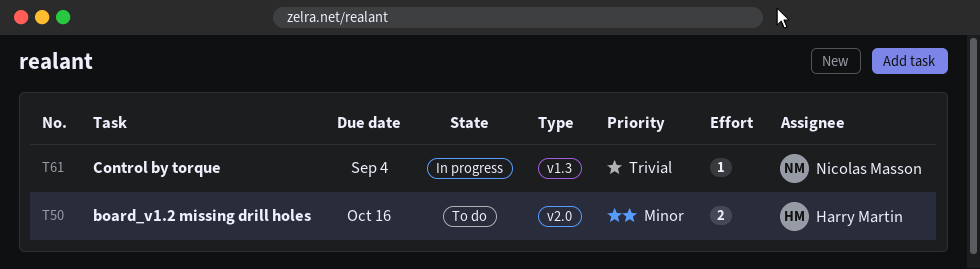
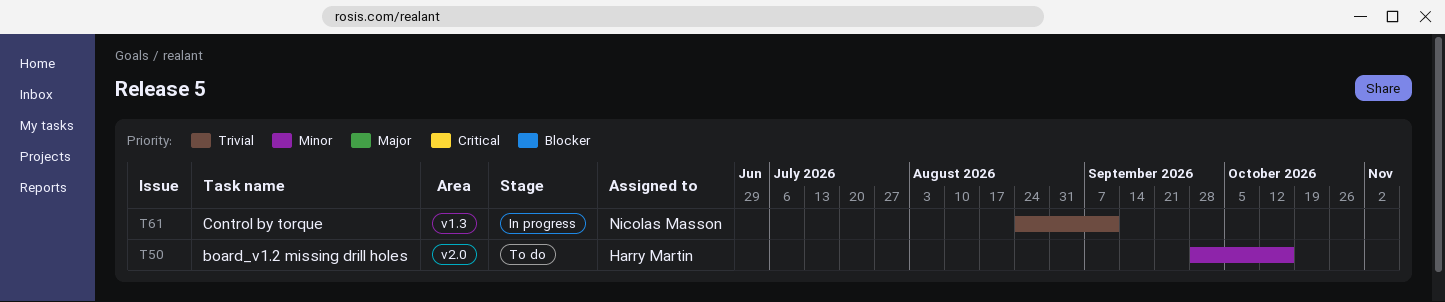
T61, due: Sep 4 -> Sep 11

